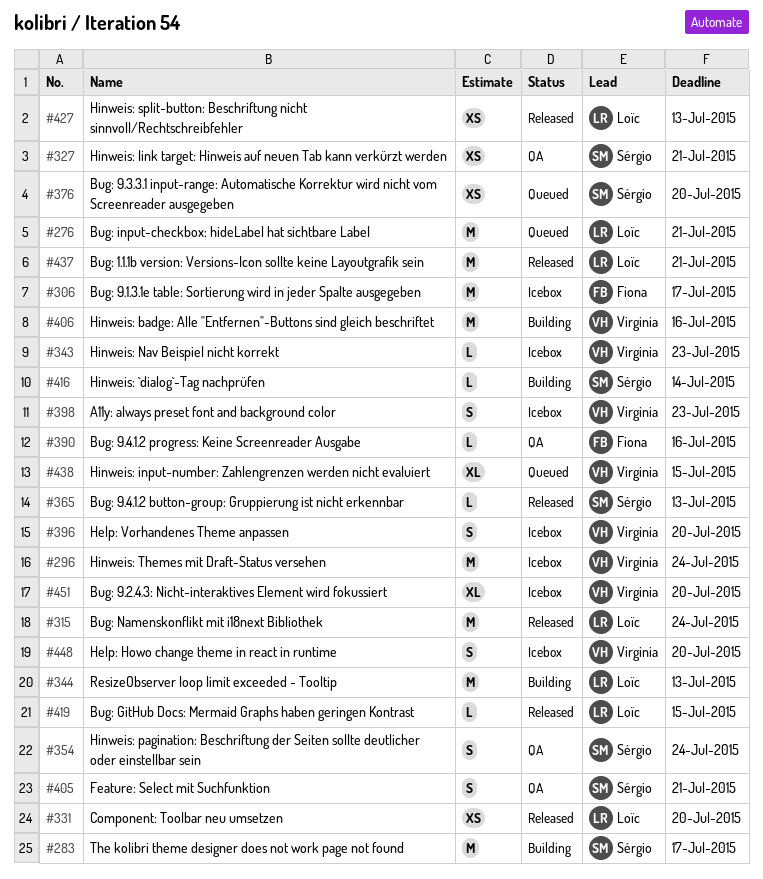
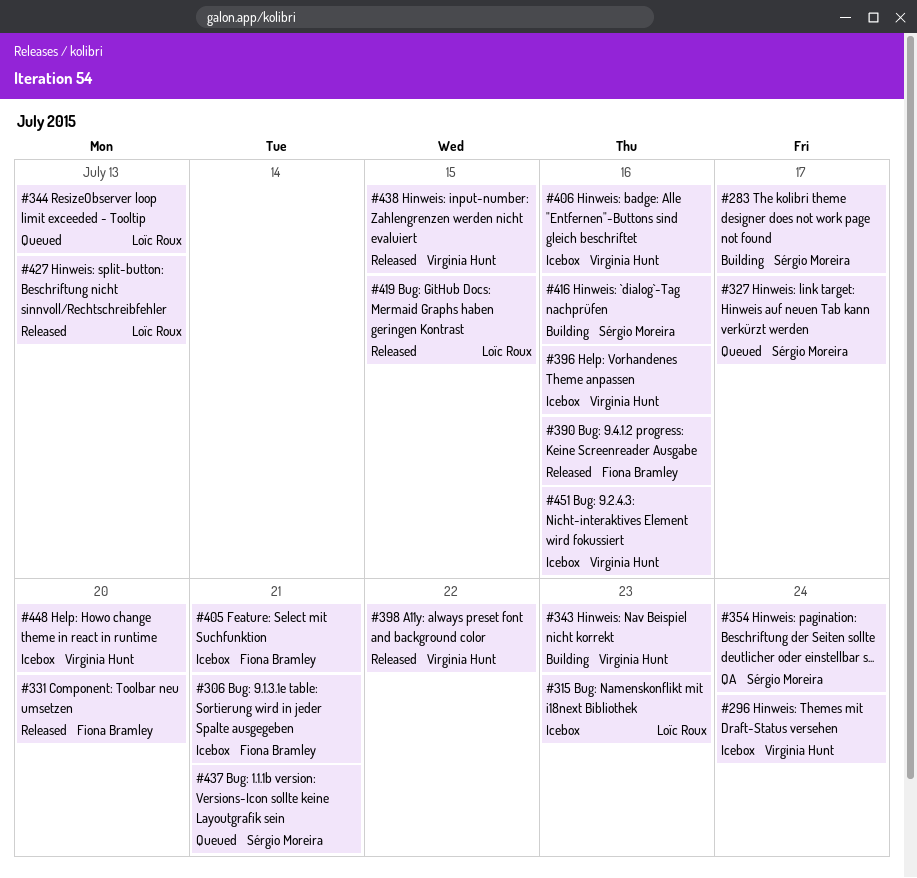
#276: present -> none
#306, due: Jul 17 -> Jul 21
#315, status: Released -> Icebox
#315, due: Jul 24 -> Jul 23
#327, status: QA -> Queued
#327, due: Jul 21 -> Jul 17
#331, owner: Loïc Roux -> Fiona Bramley
#343, status: Icebox -> Building
#344, status: Building -> Queued
#365: present -> none
#376: present -> none
#390, status: QA -> Released
#396, due: Jul 20 -> Jul 16
#398, status: Icebox -> Released
#398, due: Jul 23 -> Jul 22
#405, status: QA -> Icebox
#405, owner: Sérgio Moreira -> Fiona Bramley
#406, status: Building -> Icebox
#416, due: Jul 14 -> Jul 16
#437, status: Released -> Queued
#437, owner: Loïc Roux -> Sérgio Moreira
#438, status: Queued -> Released
#451, due: Jul 20 -> Jul 16

